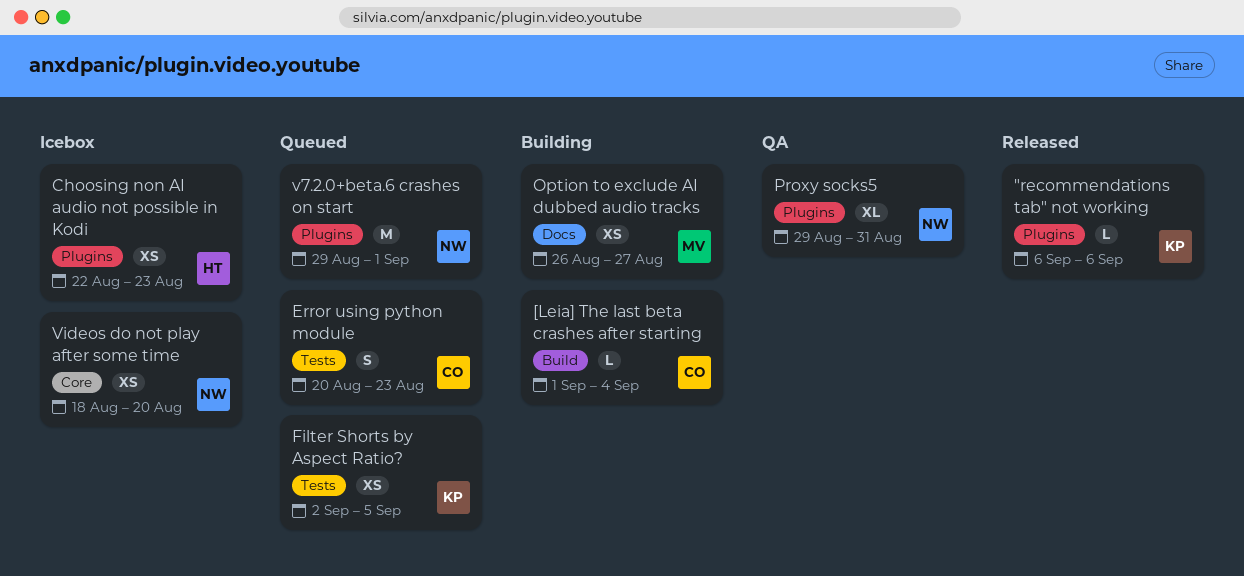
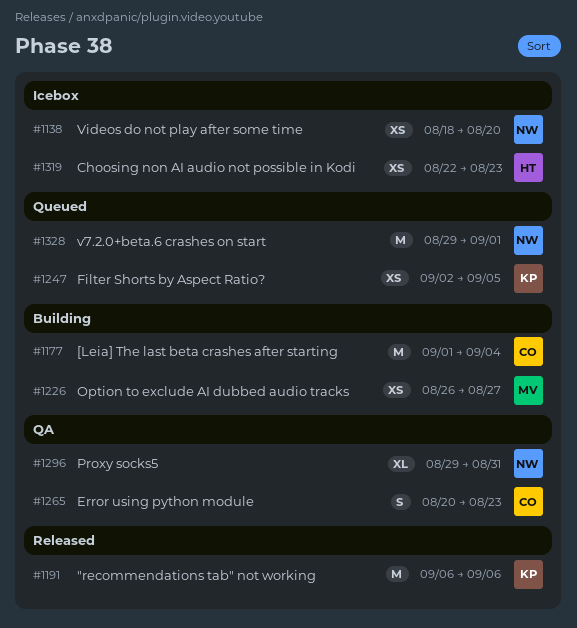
"recommendations tab" not working, estimate: L -> M
[Leia] The last beta crashes after starting, estimate: L -> M
Error using python module, status: Queued -> QA

